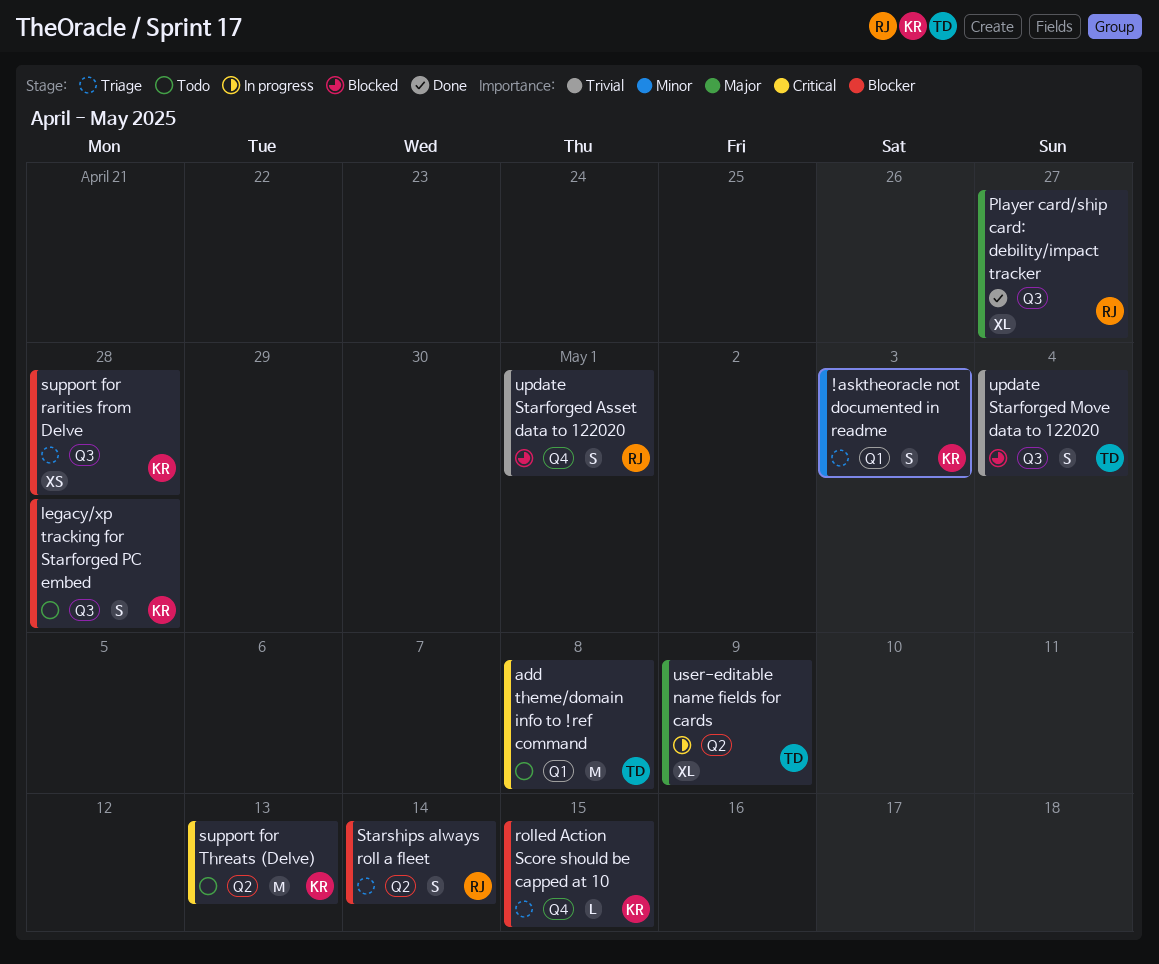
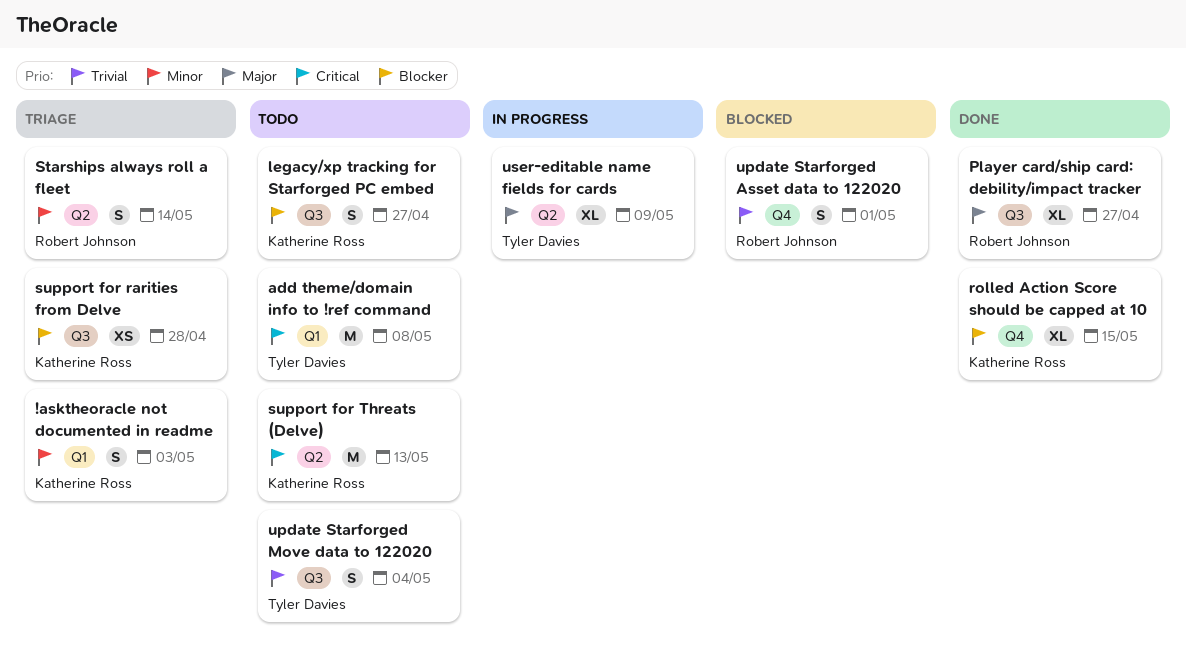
legacy/xp tracking for Starforged PC embed, due: Apr 28 -> Apr 27
rolled Action Score should be capped at 10, status: Triage -> Done
rolled Action Score should be capped at 10, estimate: L -> XL
Starships always roll a fleet, priority: Blocker -> Minor
update Starforged Move data to 122020, status: Blocked -> Todo

